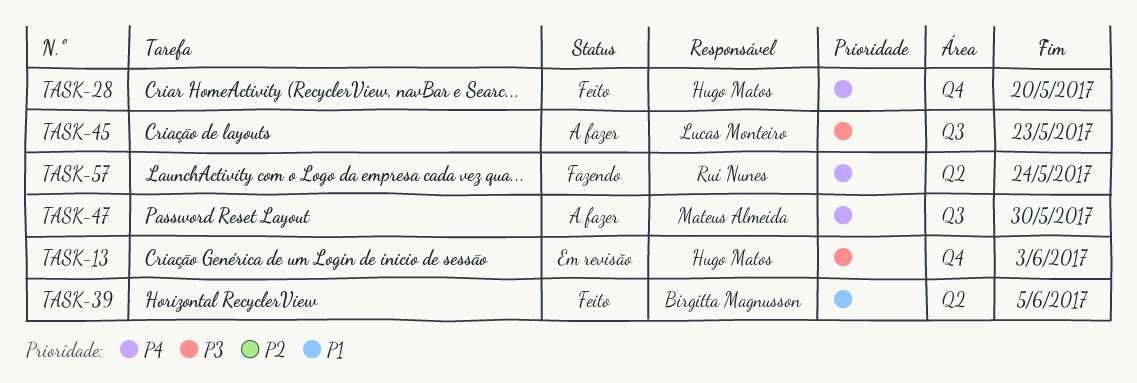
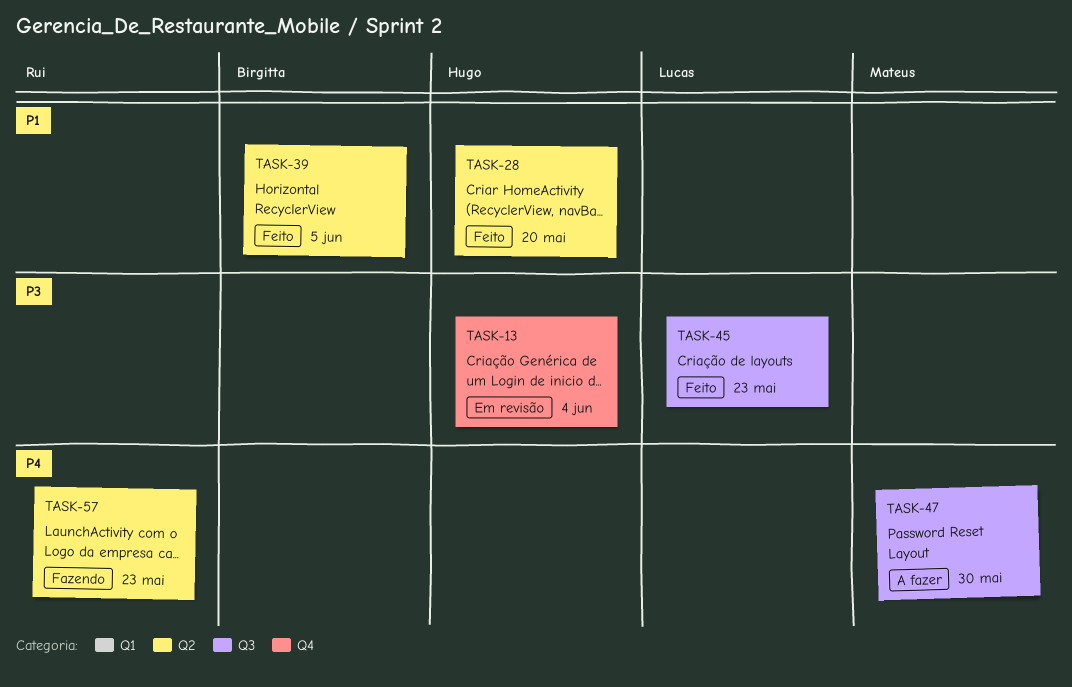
TASK-13, due: Jun 3 -> Jun 4
TASK-28, priority: P4 -> P1
TASK-28, label: Q4 -> Q2
TASK-45, status: A fazer -> Feito
TASK-57, due: May 24 -> May 23

